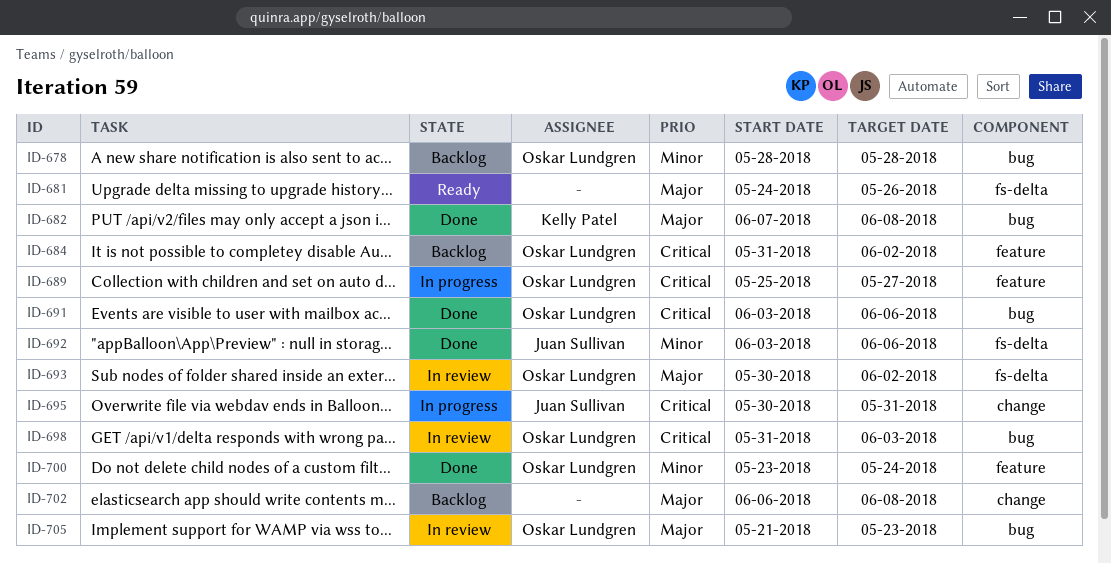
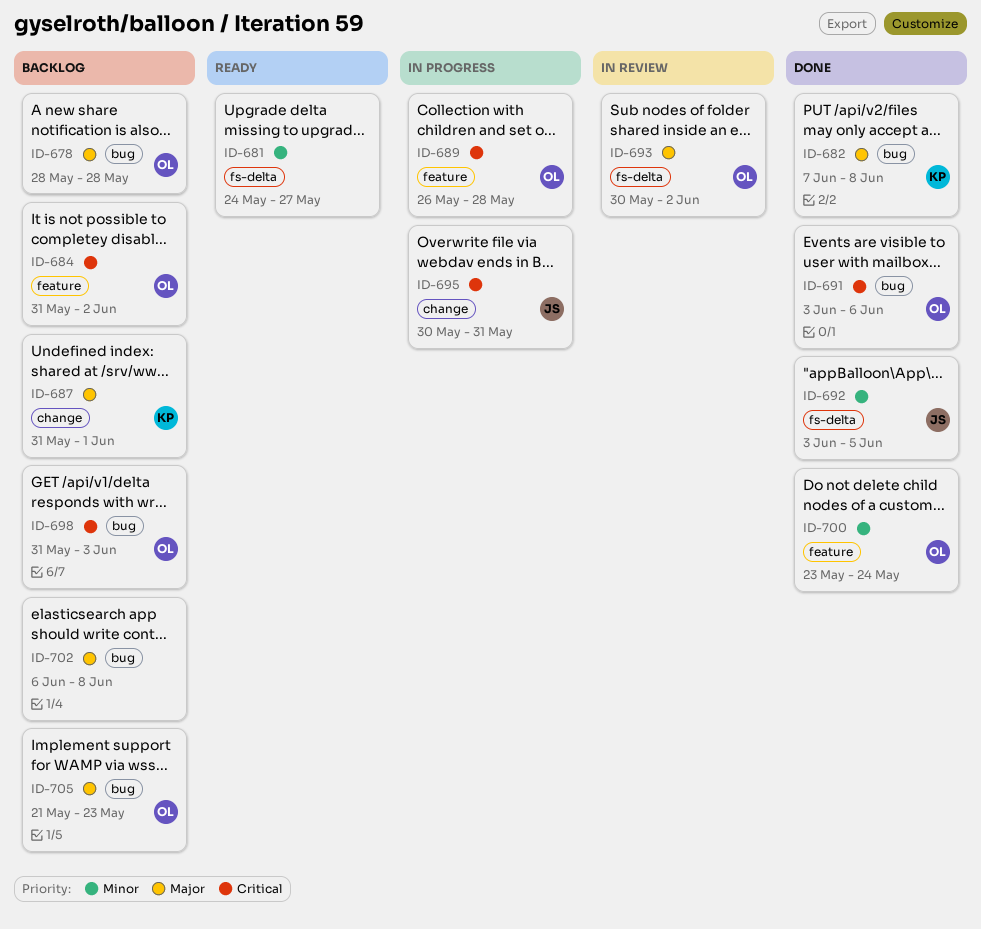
ID-678, priority: Minor -> Major
ID-681, priority: Major -> Minor
ID-681, due: May 26 -> May 27
ID-687: none -> present
ID-689, start: May 25 -> May 26
ID-689, due: May 27 -> May 28
ID-692, due: Jun 6 -> Jun 5
ID-698, status: In review -> Backlog
ID-702, label: change -> bug
ID-705, status: In review -> Backlog

